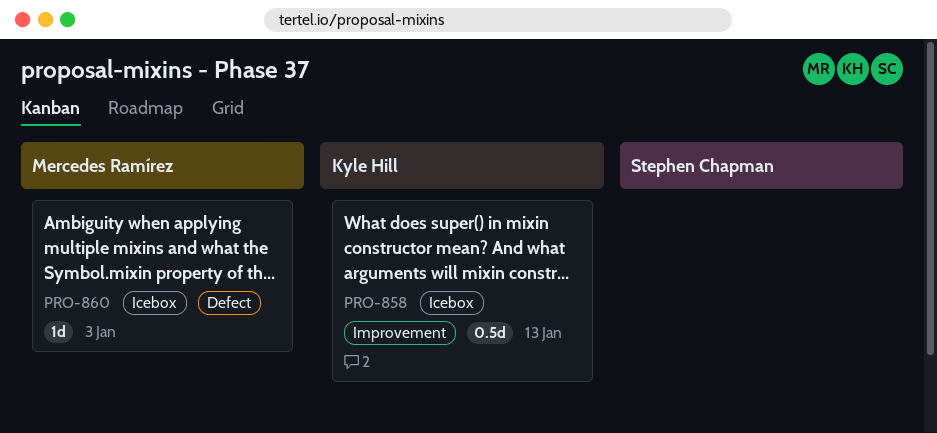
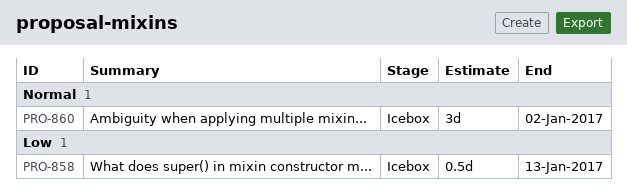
PRO-860, estimate: 1d -> 3d
PRO-860, due: Jan 3 -> Jan 2

